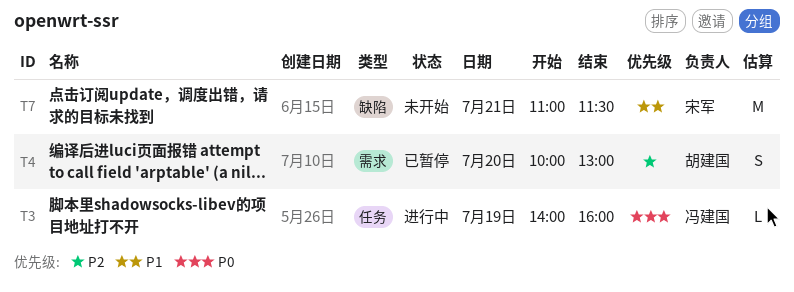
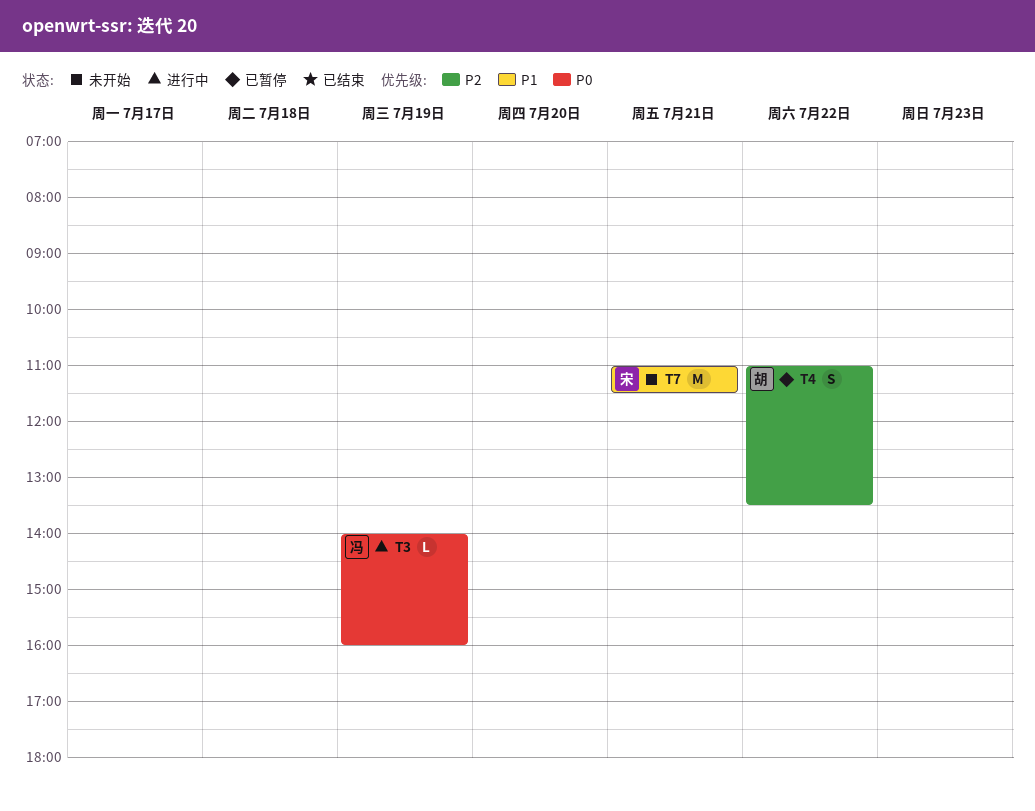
T4, day: Jul 20 -> Jul 22
T4, begins: 10:00 -> 11:00
T4, ends: 13:00 -> 13:30

